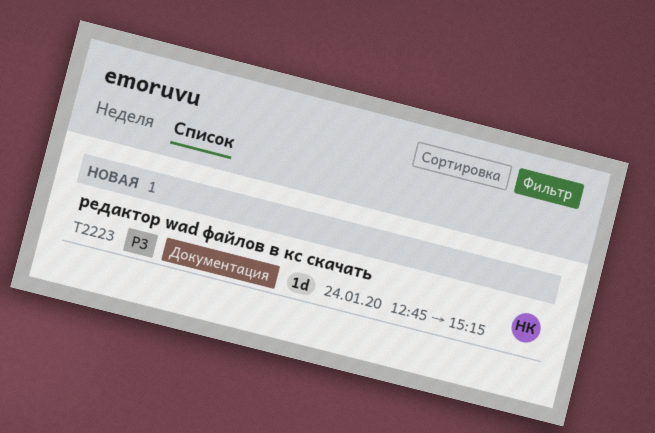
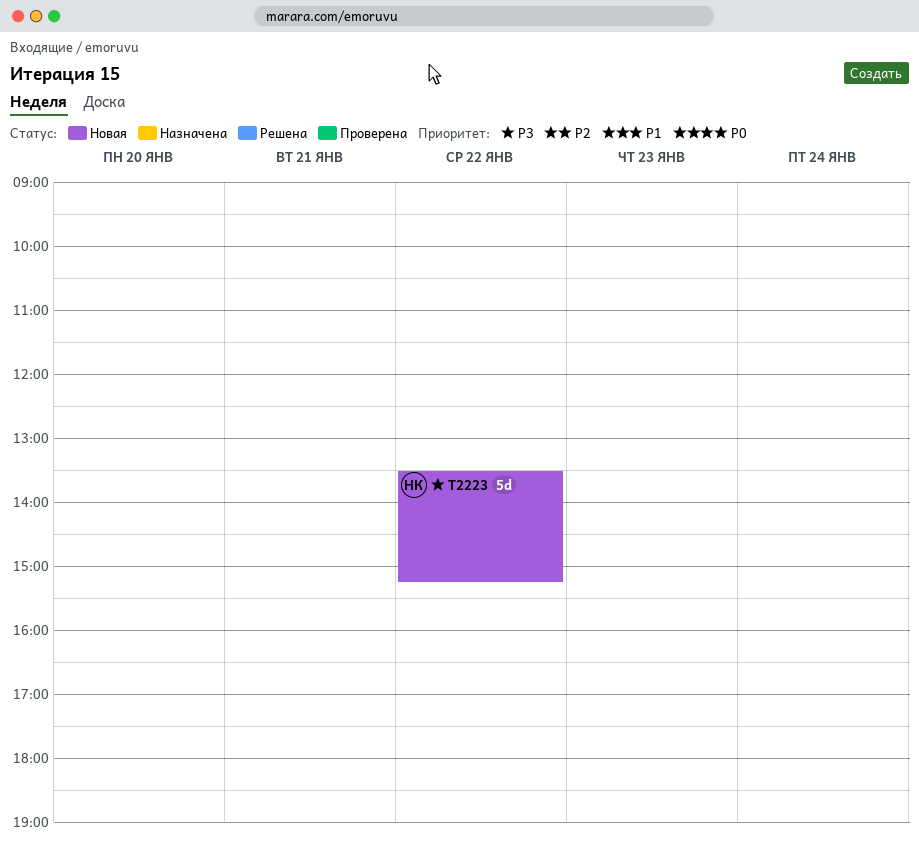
T2223, estimate: 1d -> 5d
T2223, day: Jan 24 -> Jan 22
T2223, begins: 12:45 -> 13:30

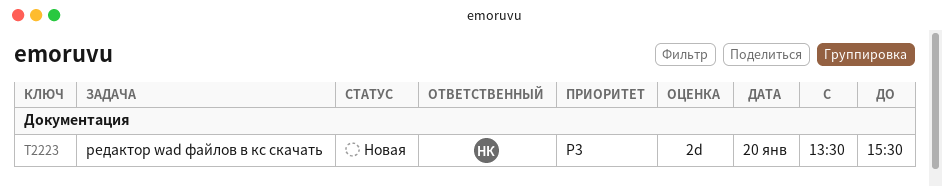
T2223, estimate: 5d -> 2d
T2223, day: Jan 22 -> Jan 20
T2223, ends: 15:15 -> 15:30

